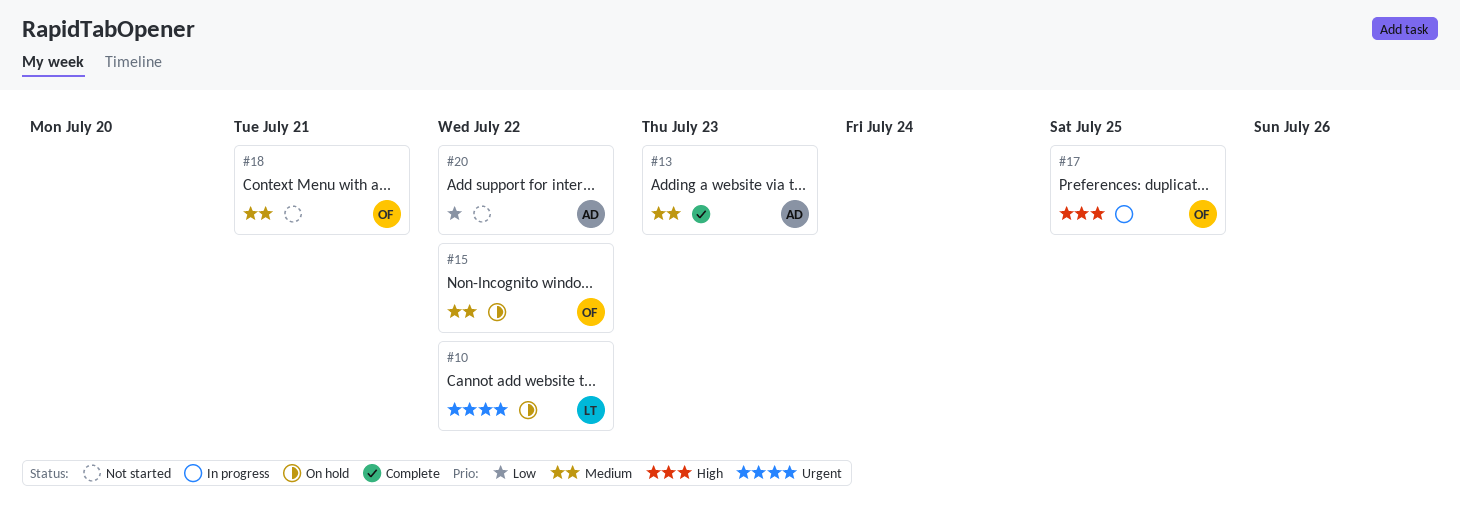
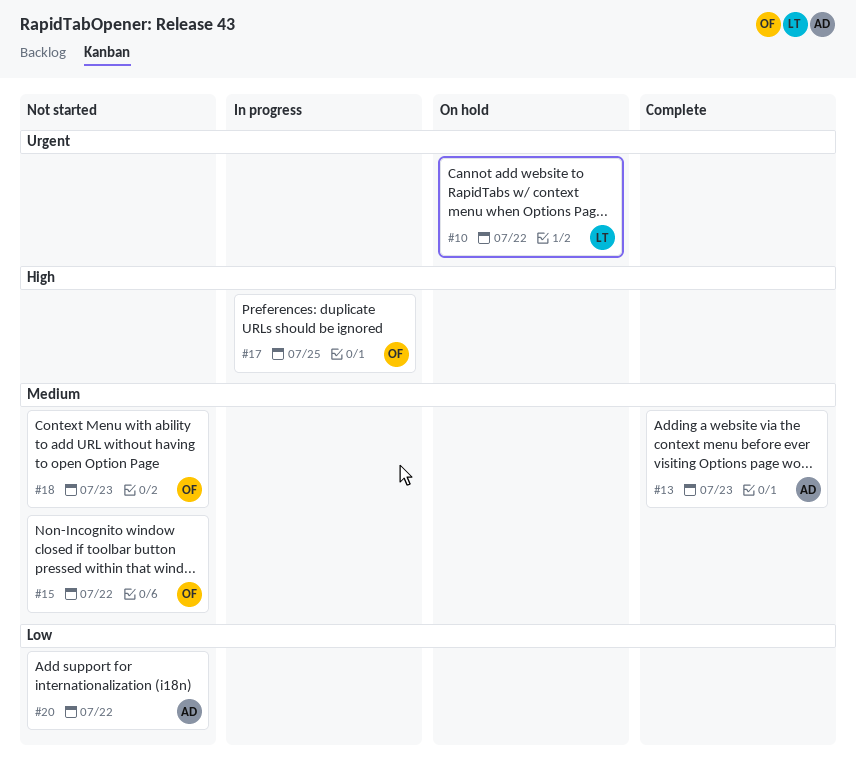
#15, status: On hold -> Not started
#18, due: Jul 21 -> Jul 23

